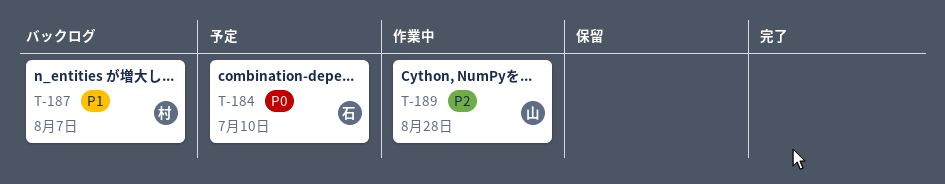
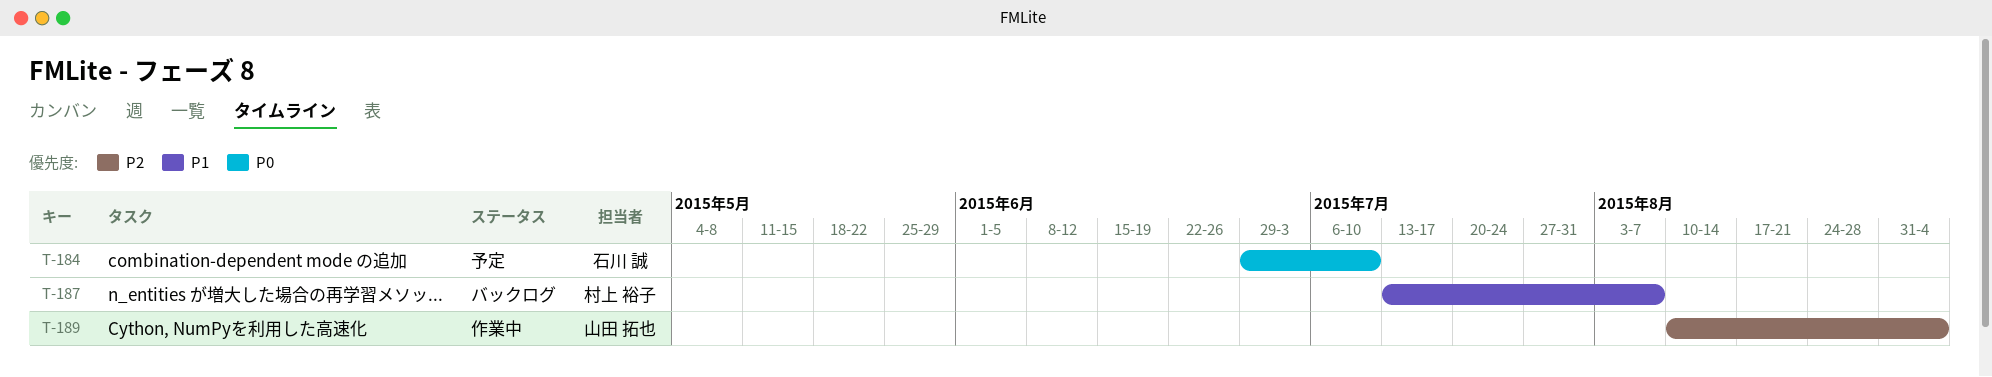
T-189, due: Aug 28 -> Sep 4

